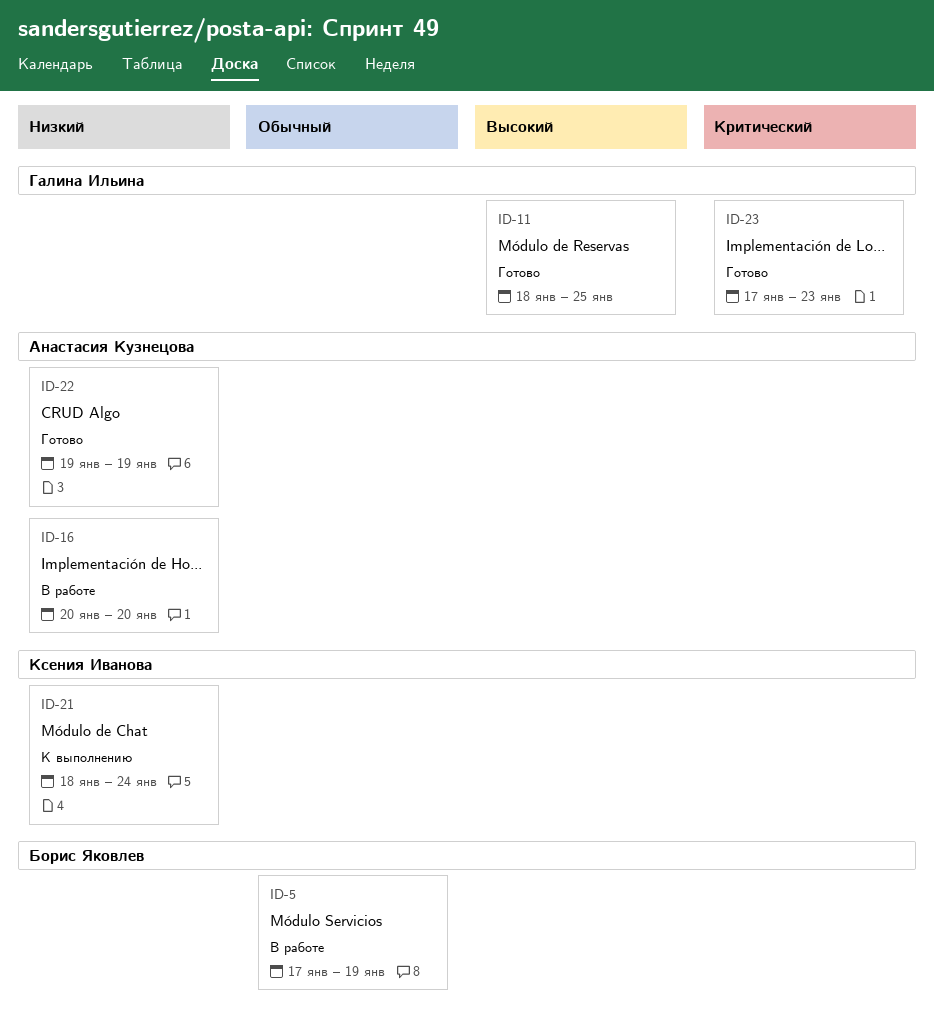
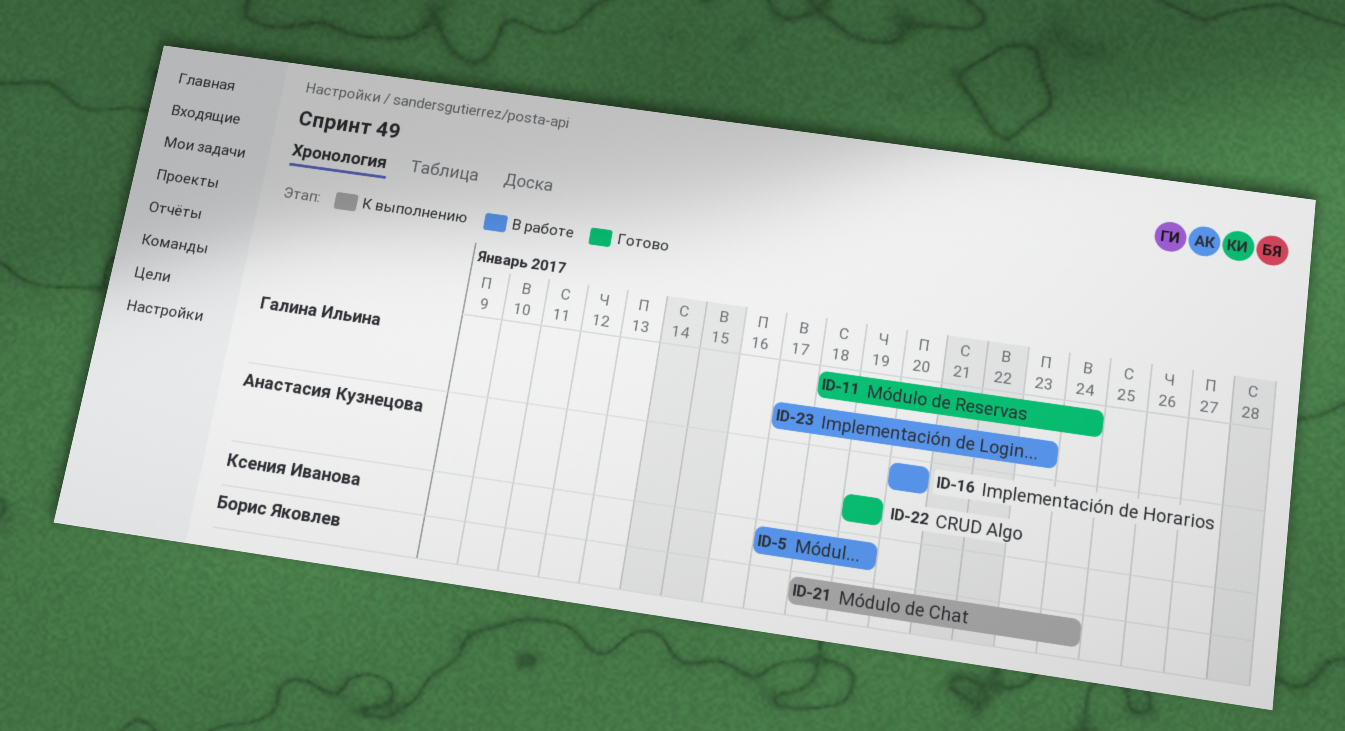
ID-5, owner: Борис Яковлев -> Ксения Иванова
ID-11, due: Jan 25 -> Jan 24
ID-21, owner: Ксения Иванова -> Борис Яковлев
ID-23, status: Готово -> В работе

